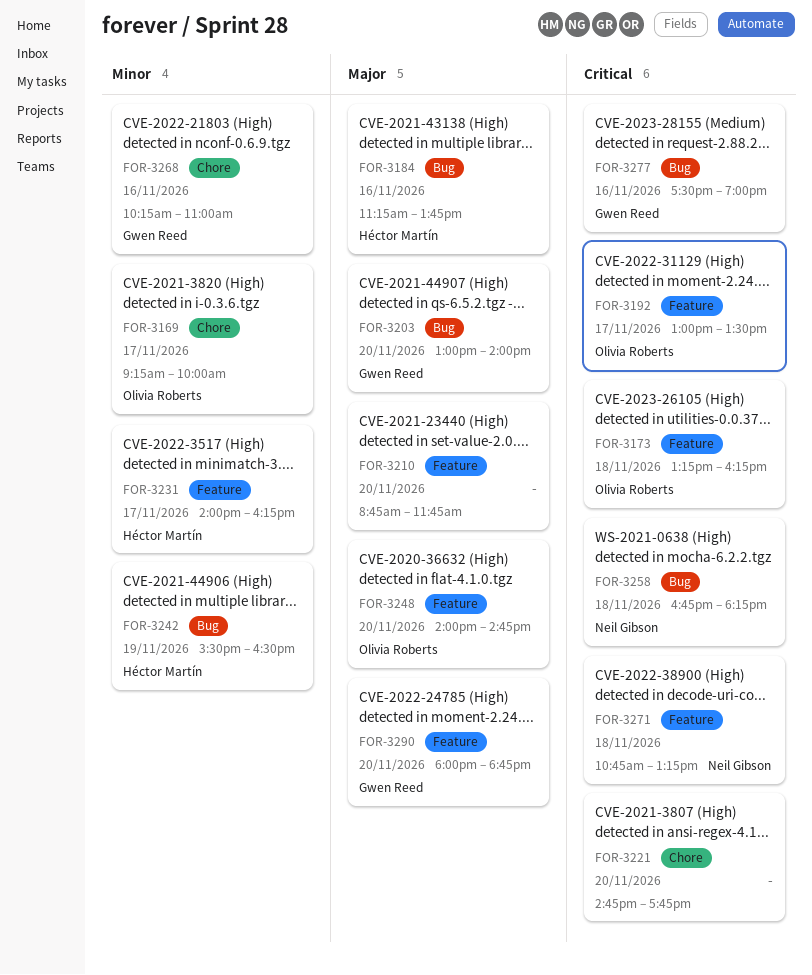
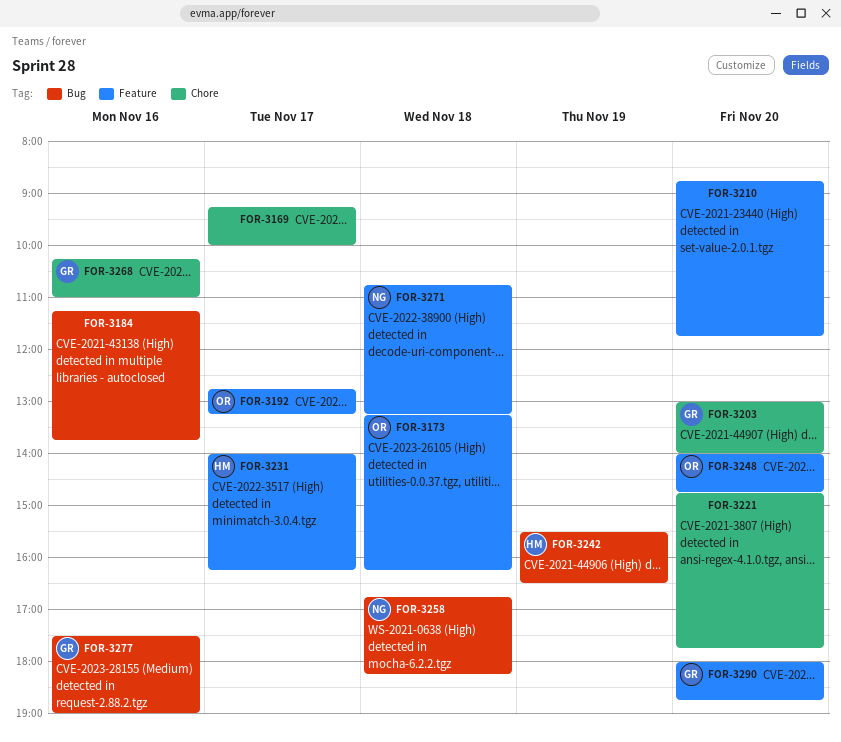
FOR-3169, owner: Olivia Roberts -> none
FOR-3184, owner: Héctor Martín -> none
FOR-3192, begins: 13:00 -> 12:45
FOR-3192, ends: 13:30 -> 13:15
FOR-3203, label: Bug -> Chore

